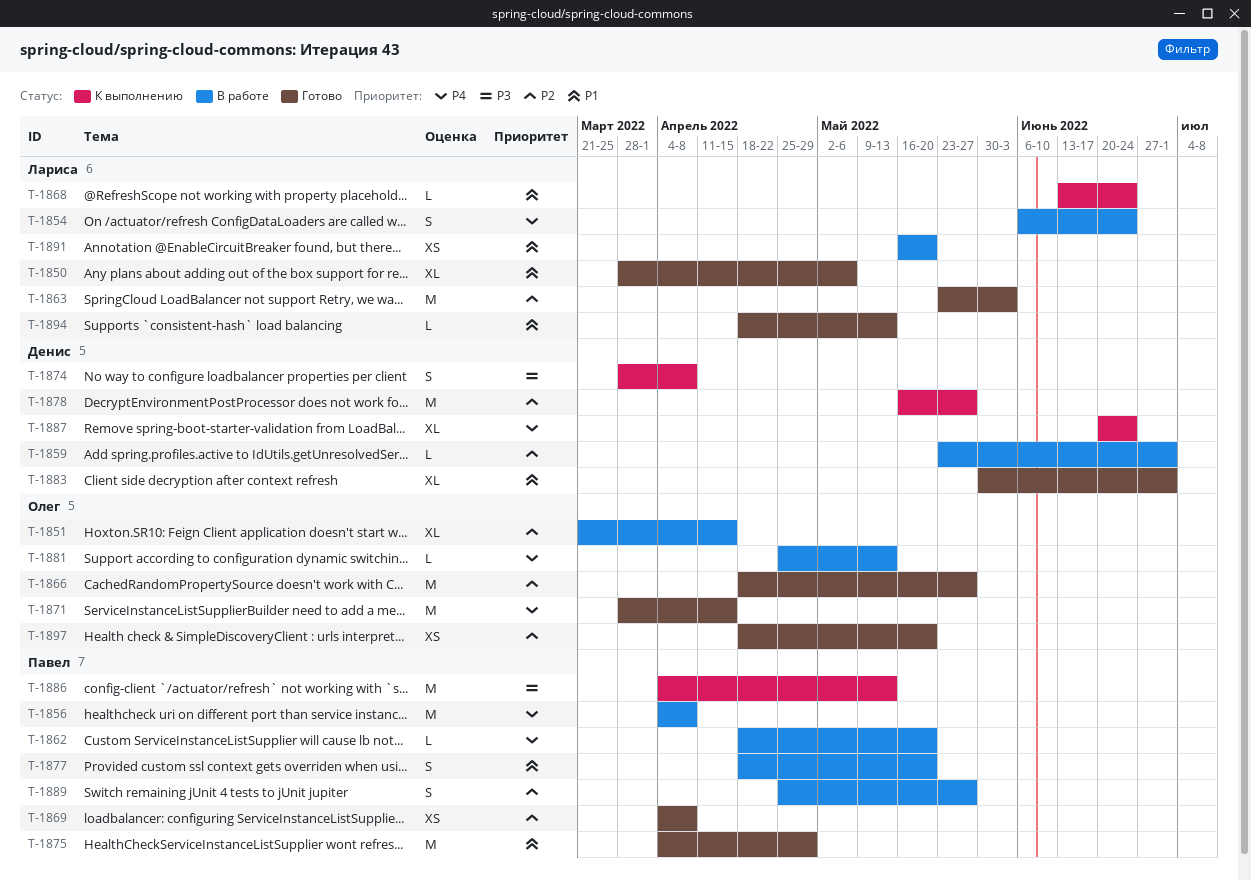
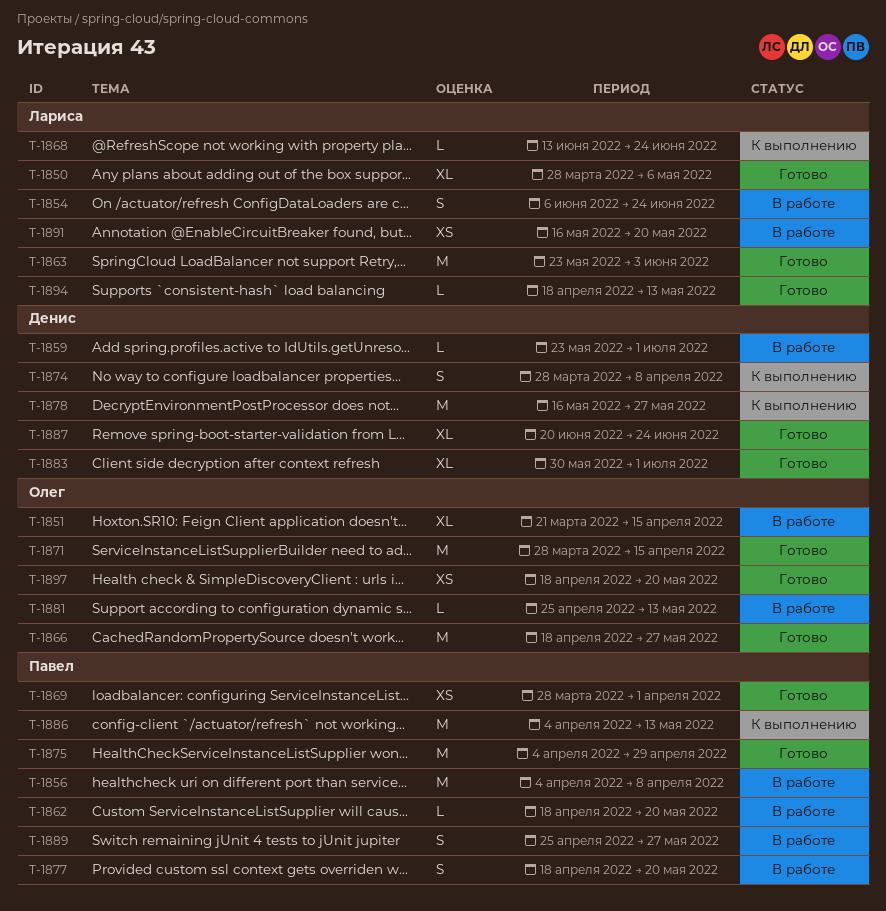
T-1869, start: Apr 4 -> Mar 28
T-1869, due: Apr 8 -> Apr 1
T-1887, status: К выполнению -> Готово

